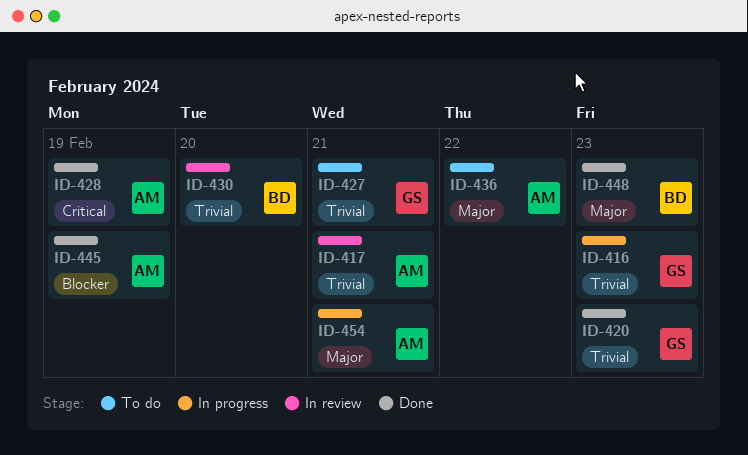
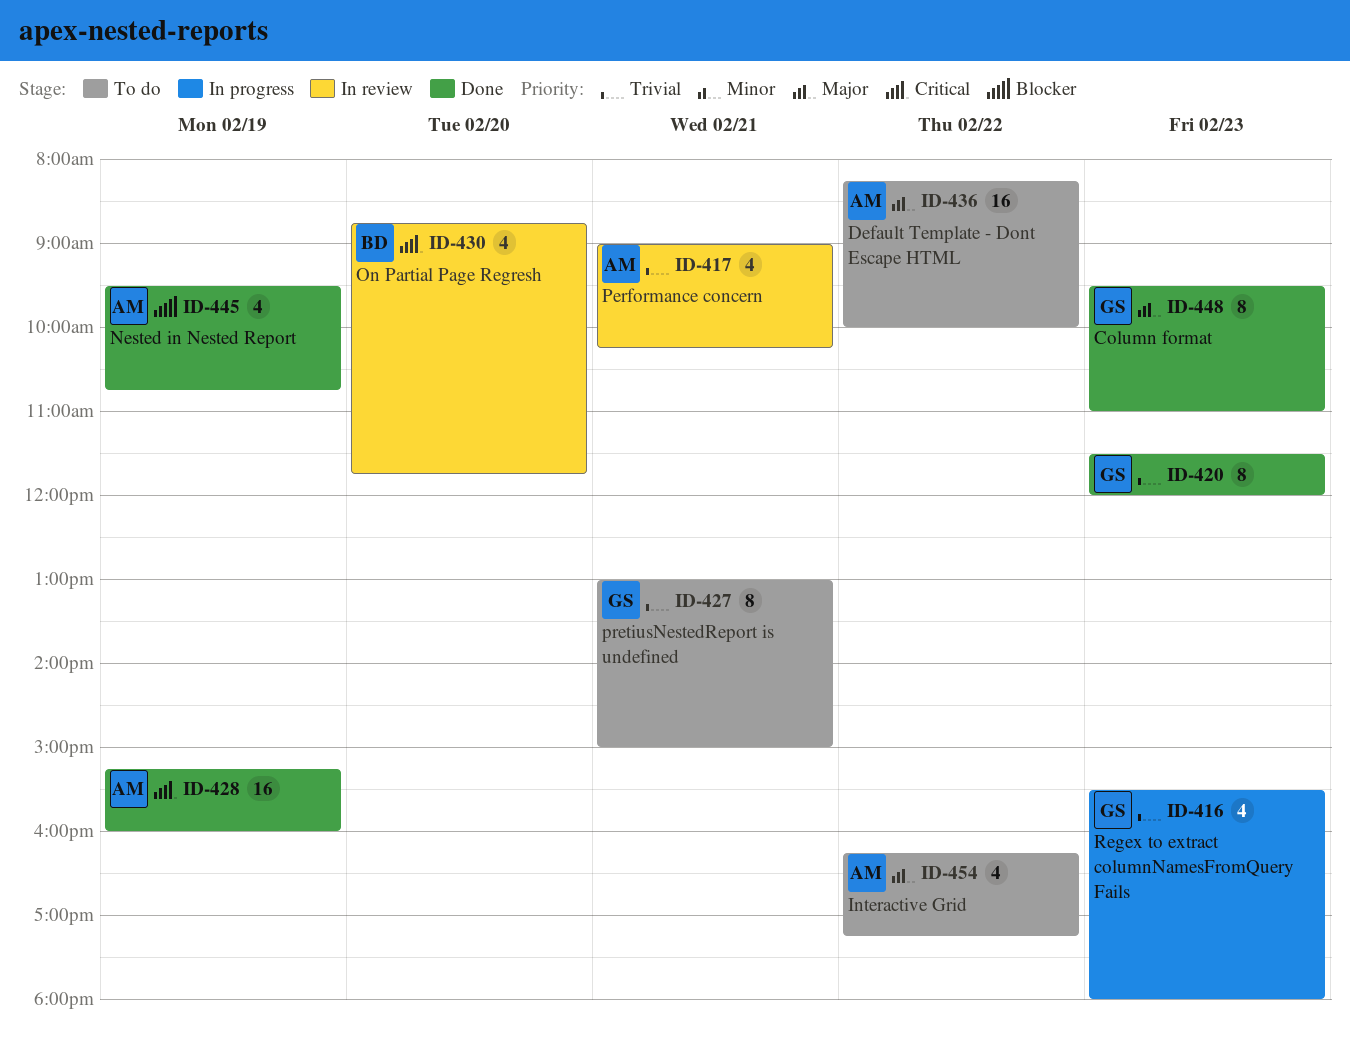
ID-430, priority: Trivial -> Critical
ID-448, owner: BD -> GS
ID-454, status: In progress -> To do
ID-454, day: Feb 21 -> Feb 22

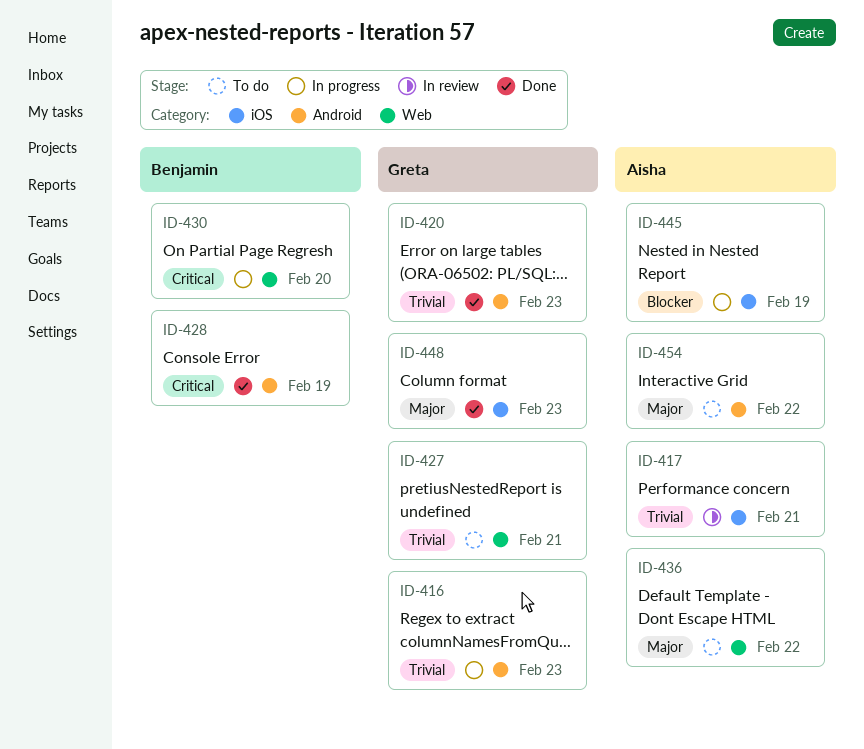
ID-428, owner: Aisha -> Benjamin
ID-430, status: In review -> In progress
ID-445, status: Done -> In progress

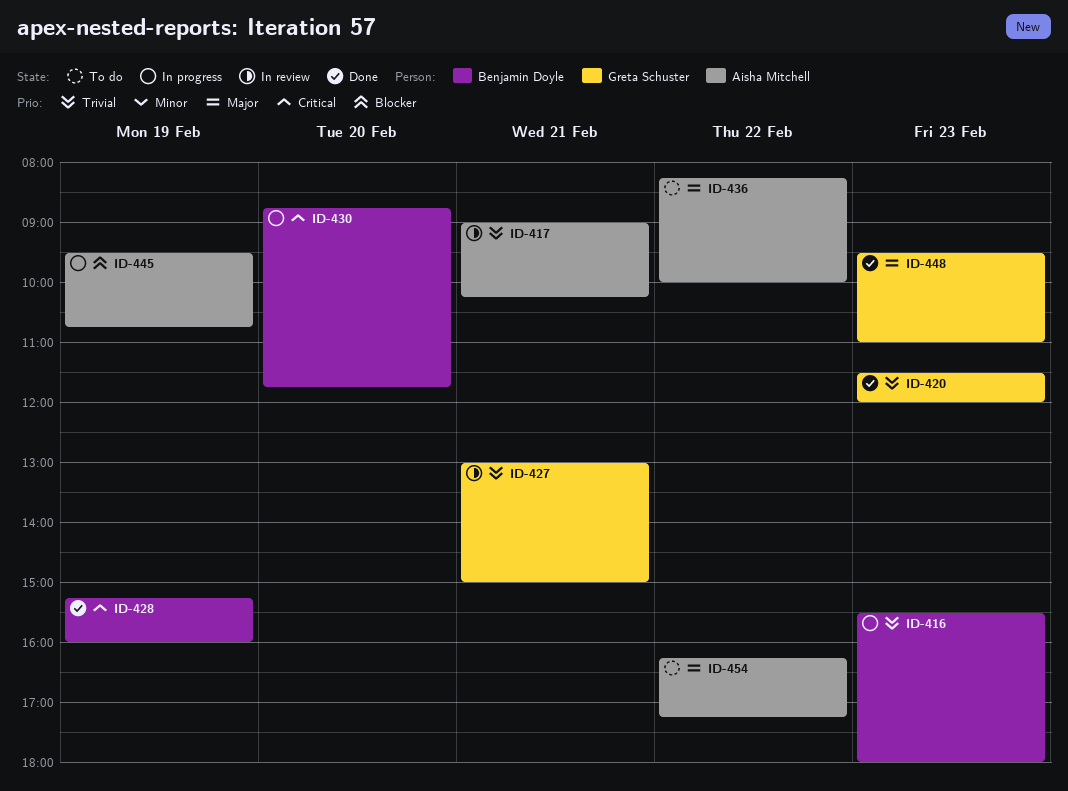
ID-416, owner: Greta Schuster -> Benjamin Doyle
ID-427, status: To do -> In review

